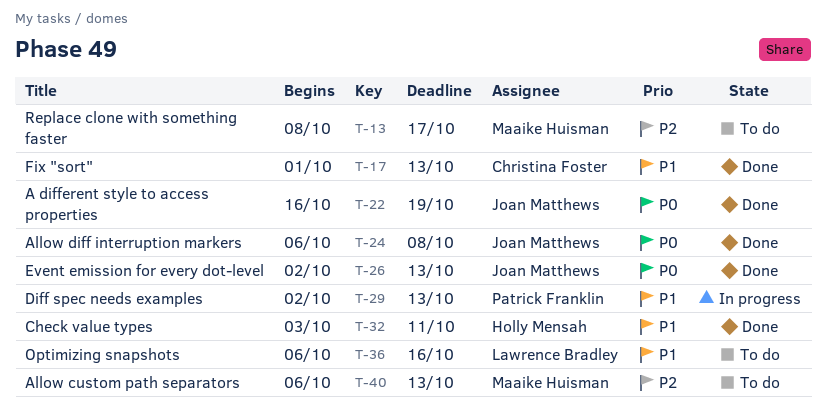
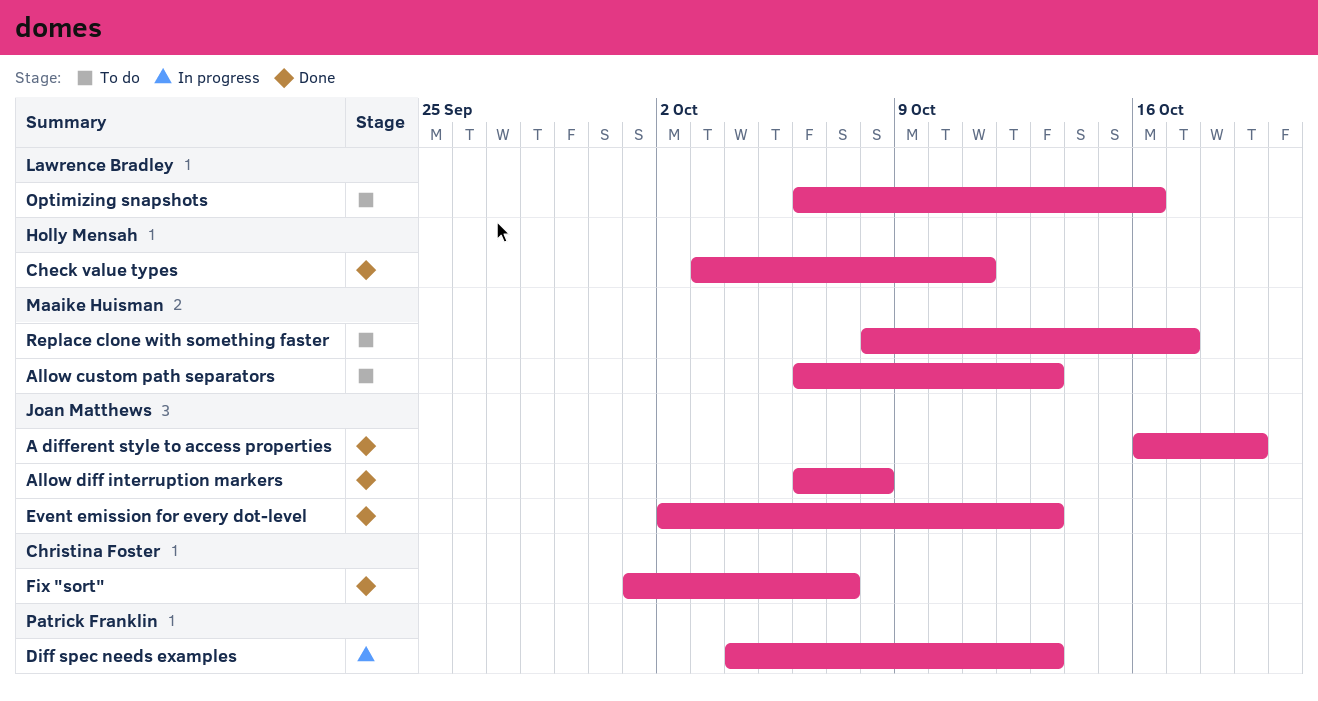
Diff spec needs examples, start: Oct 2 -> Oct 4
Fix "sort", due: Oct 13 -> Oct 7

